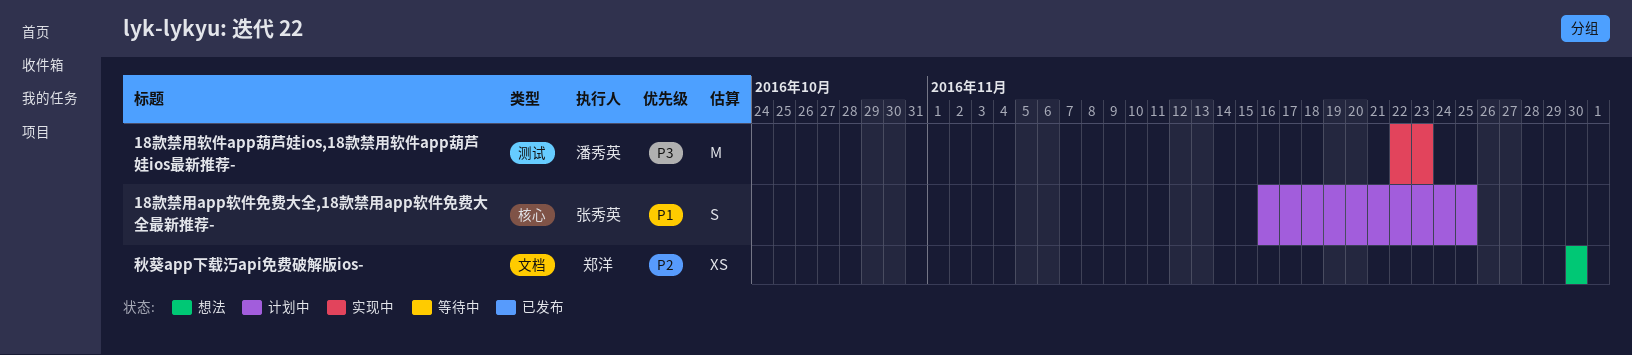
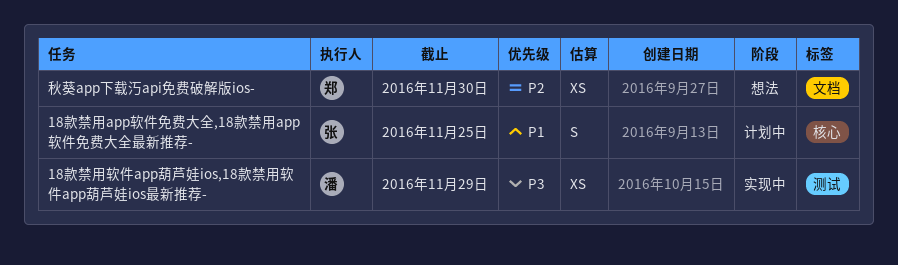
18款禁用软件app葫芦娃ios,18款禁用软件app葫芦娃ios最新推荐-, estimate: M -> XS
18款禁用软件app葫芦娃ios,18款禁用软件app葫芦娃ios最新推荐-, due: Nov 23 -> Nov 29

